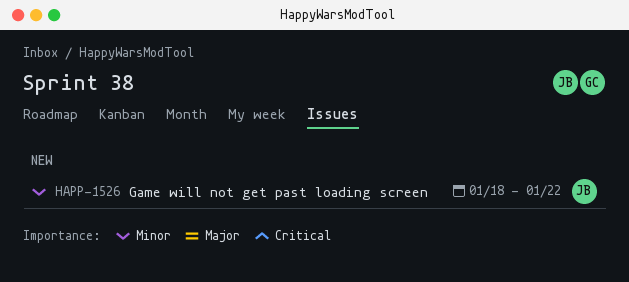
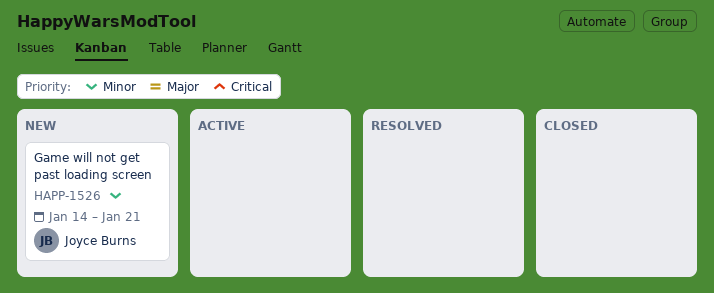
HAPP-1526, start: Jan 18 -> Jan 14
HAPP-1526, due: Jan 22 -> Jan 21

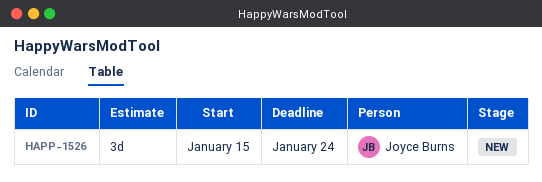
HAPP-1526, start: Jan 14 -> Jan 15
HAPP-1526, due: Jan 21 -> Jan 24

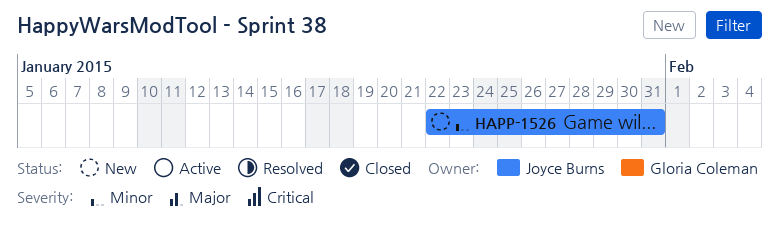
HAPP-1526, start: Jan 15 -> Jan 22
HAPP-1526, due: Jan 24 -> Jan 31

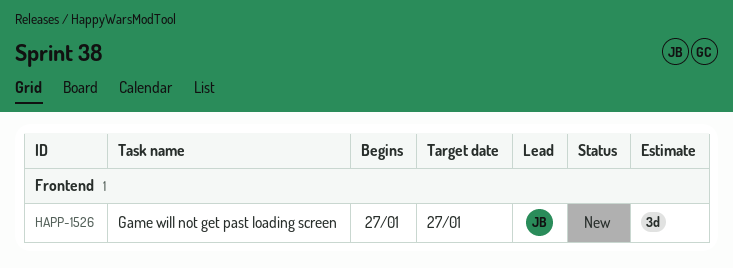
HAPP-1526, start: Jan 22 -> Jan 27
HAPP-1526, due: Jan 31 -> Jan 27

